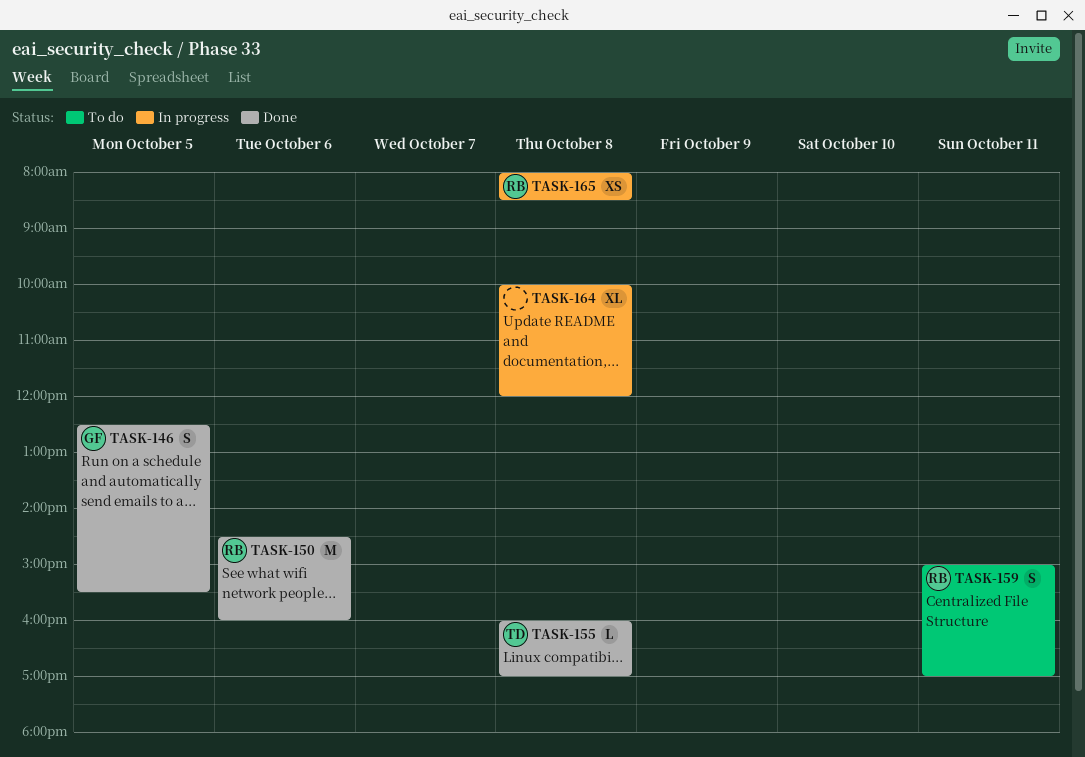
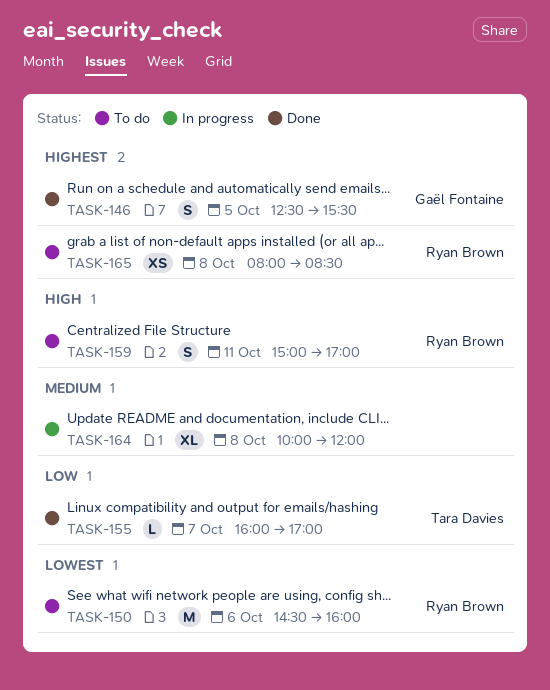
TASK-150, status: Done -> To do
TASK-155, day: Oct 8 -> Oct 7
TASK-165, status: In progress -> To do

